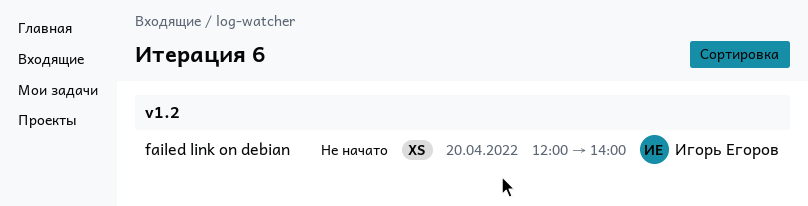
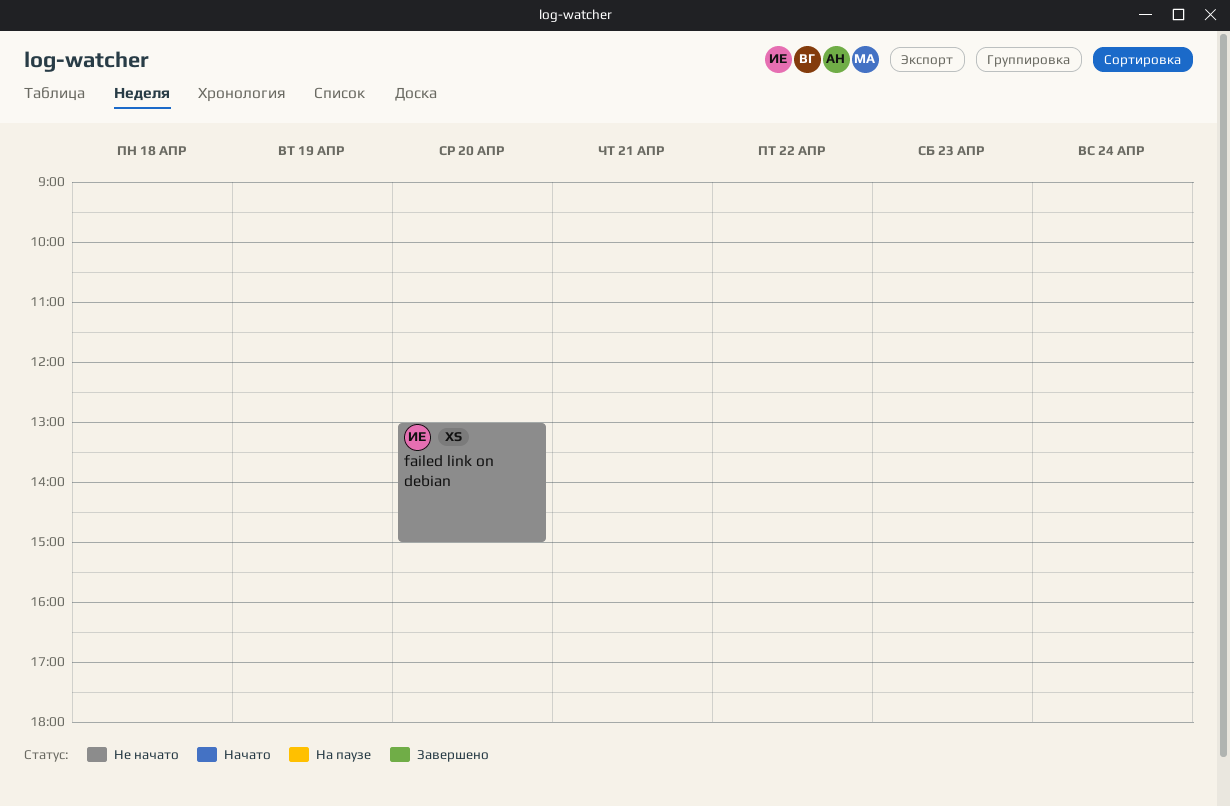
failed link on debian, begins: 12:00 -> 13:00
failed link on debian, ends: 14:00 -> 15:00

